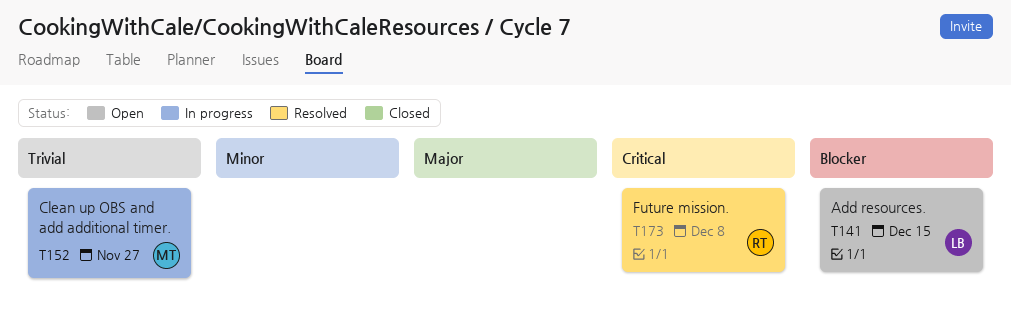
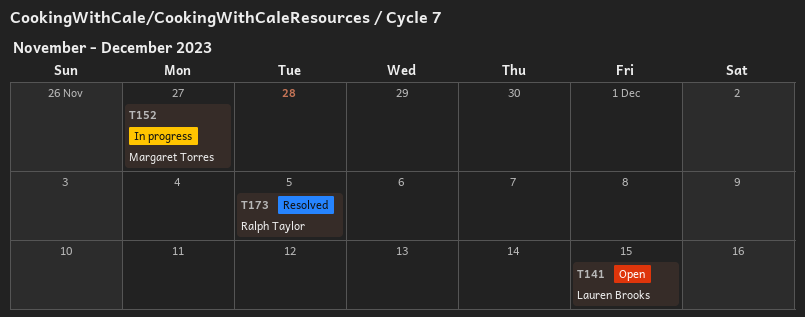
T173, due: Dec 8 -> Dec 5

